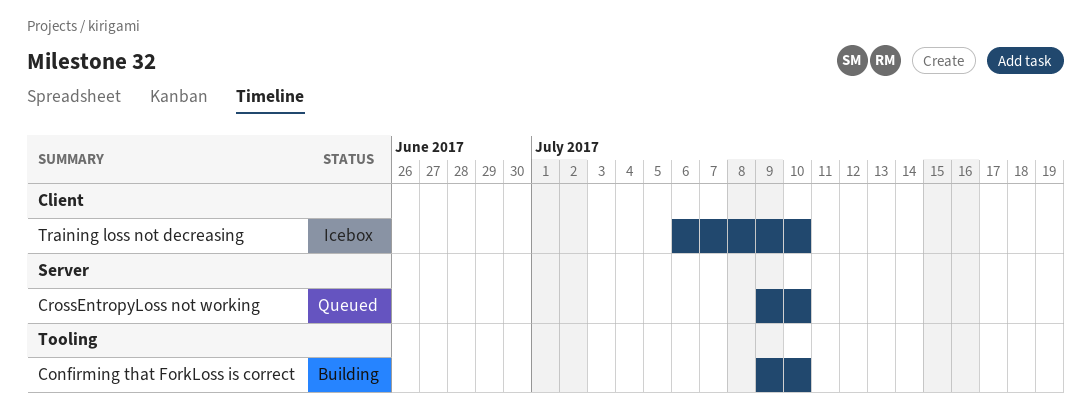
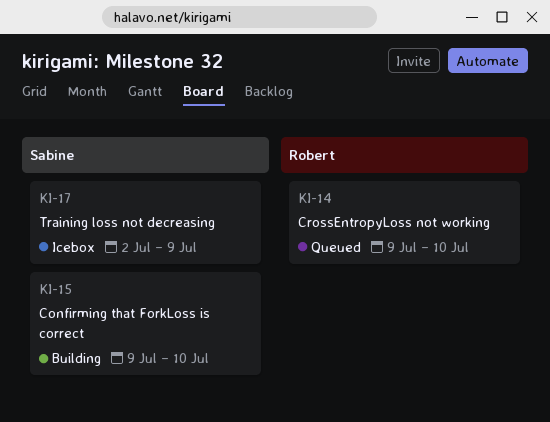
Training loss not decreasing, start: Jul 6 -> Jul 2
Training loss not decreasing, due: Jul 10 -> Jul 9

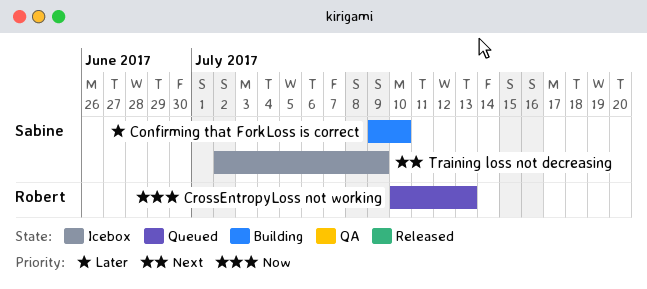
CrossEntropyLoss not working, start: Jul 9 -> Jul 10
CrossEntropyLoss not working, due: Jul 10 -> Jul 13

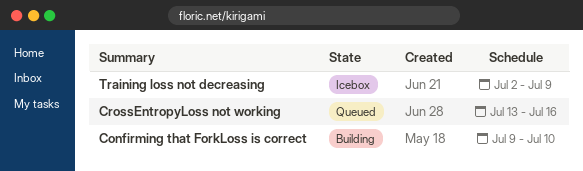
CrossEntropyLoss not working, start: Jul 10 -> Jul 13
CrossEntropyLoss not working, due: Jul 13 -> Jul 16

